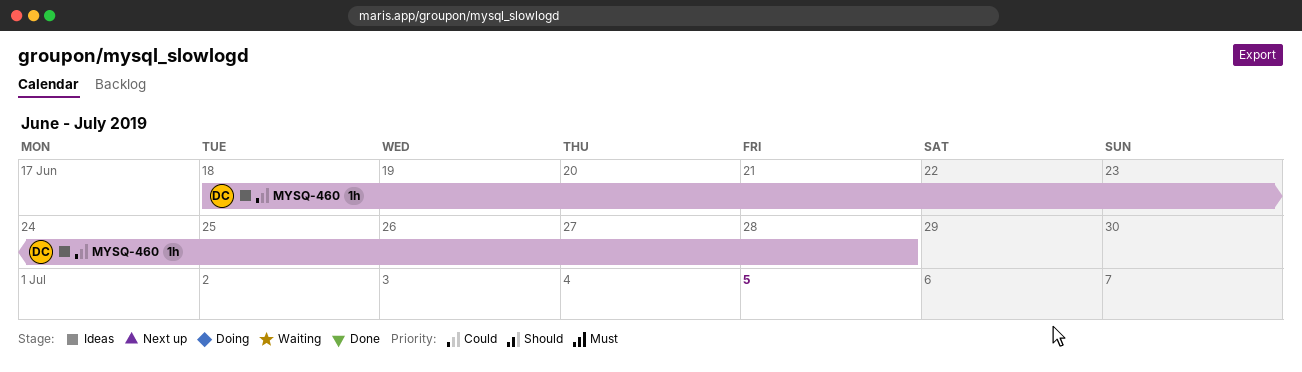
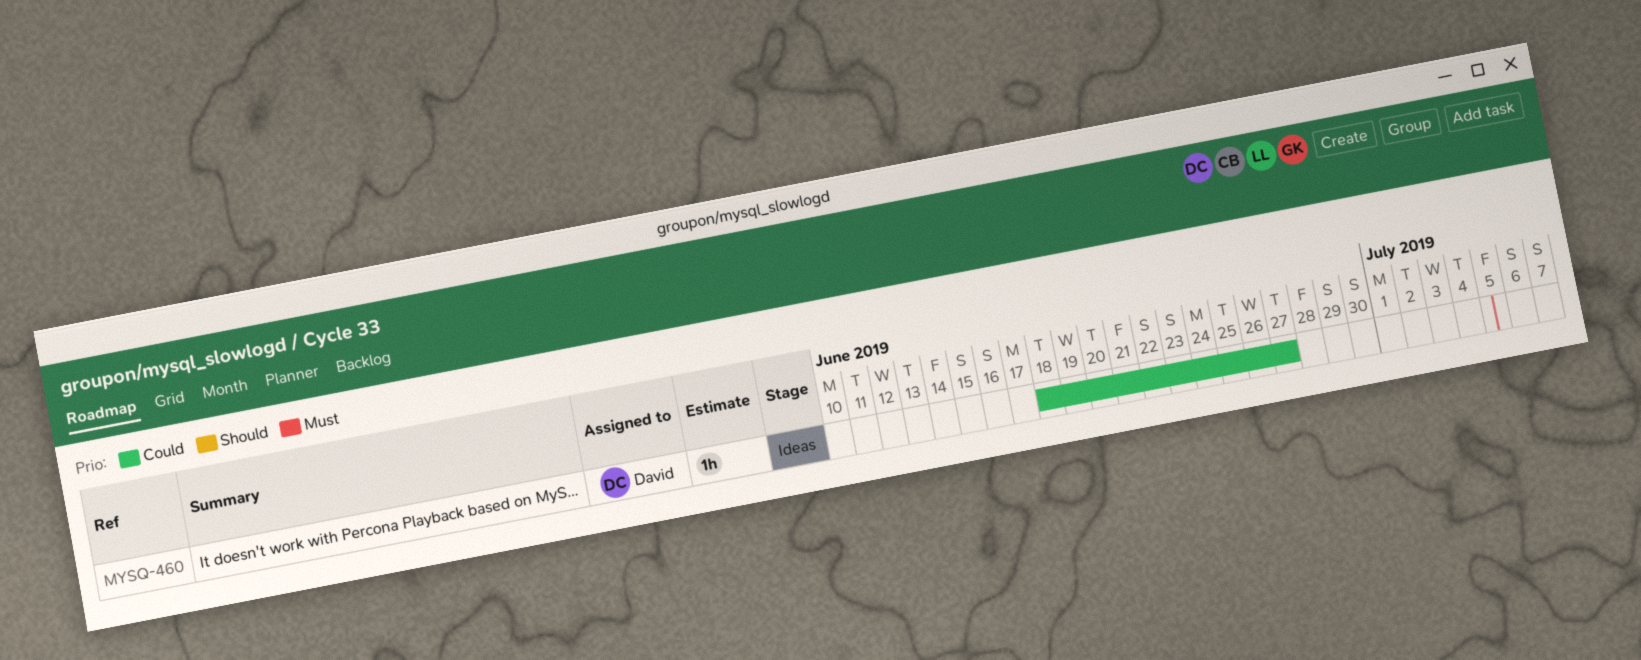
MYSQ-460, due: Jun 28 -> Jun 27

